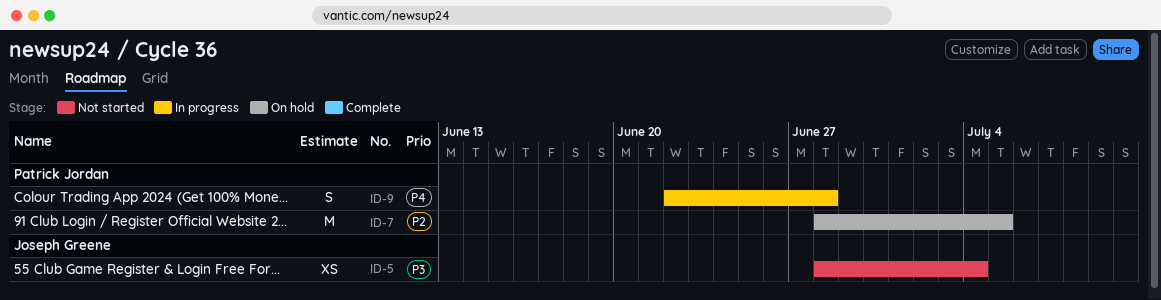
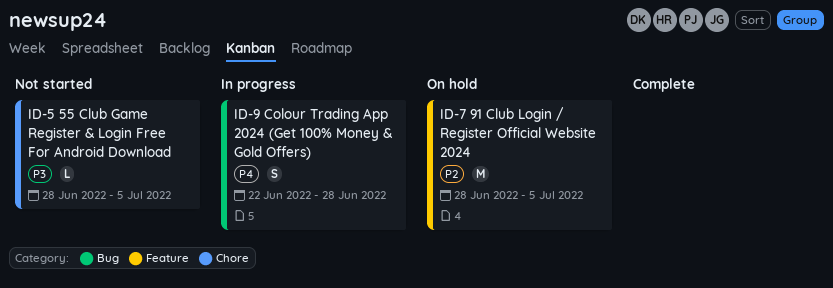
ID-5, estimate: XS -> L
ID-5, due: Jul 4 -> Jul 5

